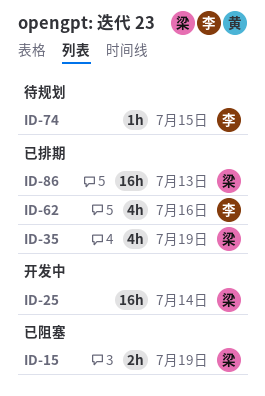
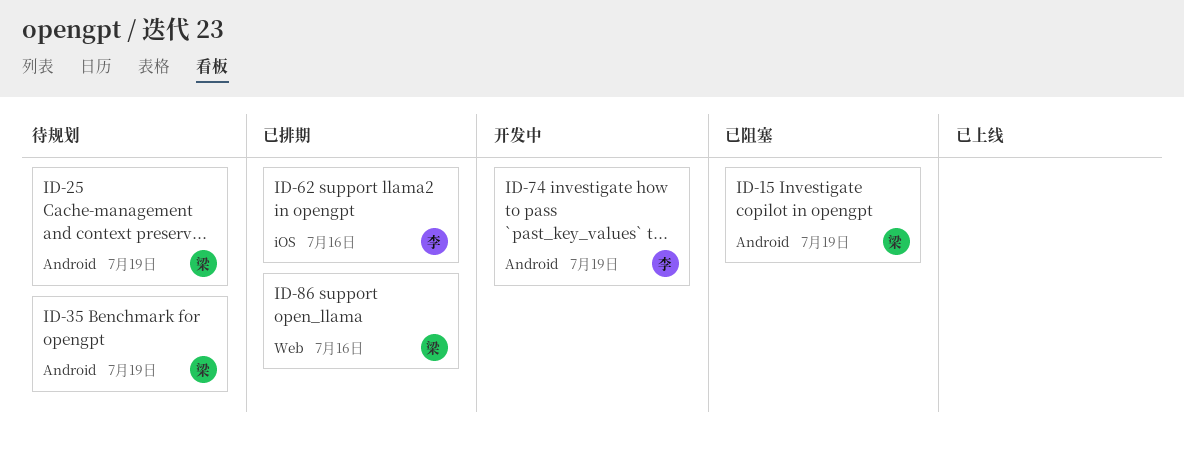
ID-25, status: 开发中 -> 待规划
ID-25, due: Jul 14 -> Jul 19
ID-35, status: 已排期 -> 待规划
ID-74, status: 待规划 -> 开发中
ID-74, due: Jul 15 -> Jul 19
ID-86, due: Jul 13 -> Jul 16

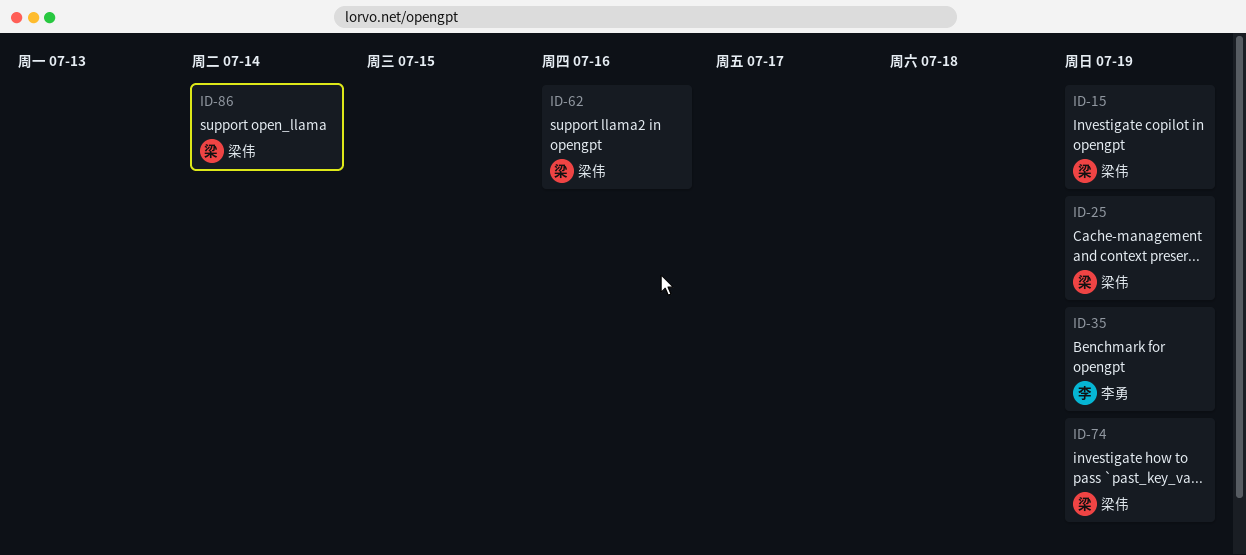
ID-35, owner: 梁伟 -> 李勇
ID-62, owner: 李勇 -> 梁伟
ID-74, owner: 李勇 -> 梁伟
ID-86, due: Jul 16 -> Jul 14

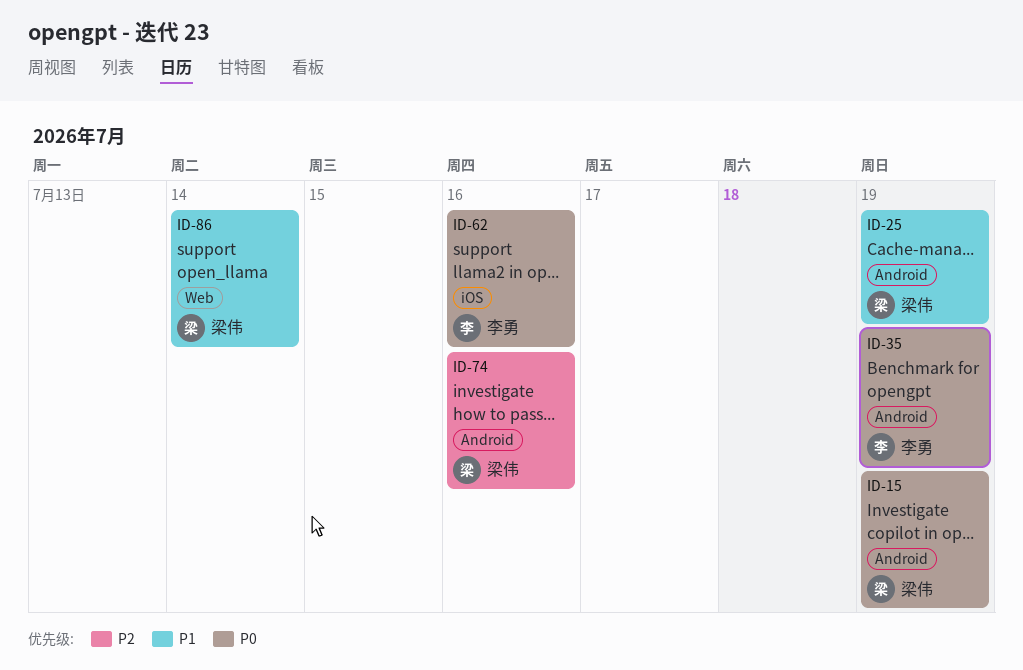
ID-62, owner: 梁伟 -> 李勇
ID-74, due: Jul 19 -> Jul 16

